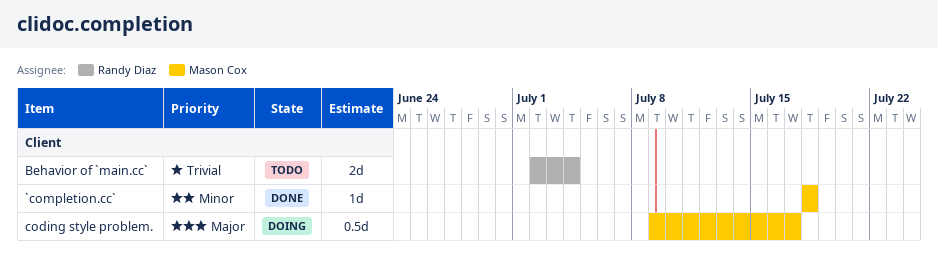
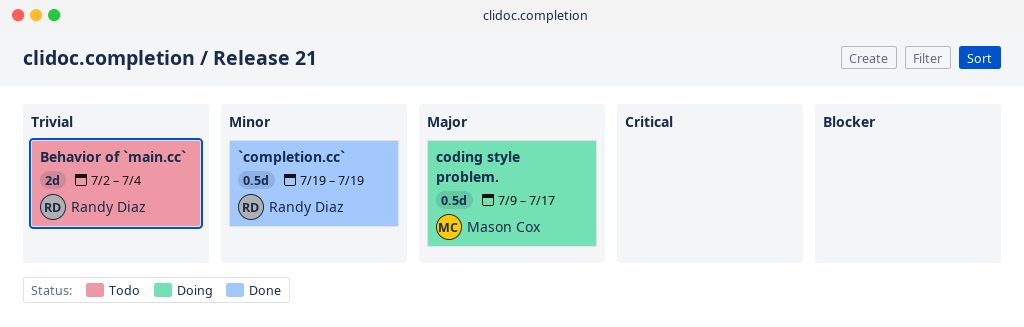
`completion.cc`, owner: Mason Cox -> Randy Diaz
`completion.cc`, estimate: 1d -> 0.5d
`completion.cc`, start: Jul 18 -> Jul 19
`completion.cc`, due: Jul 18 -> Jul 19

